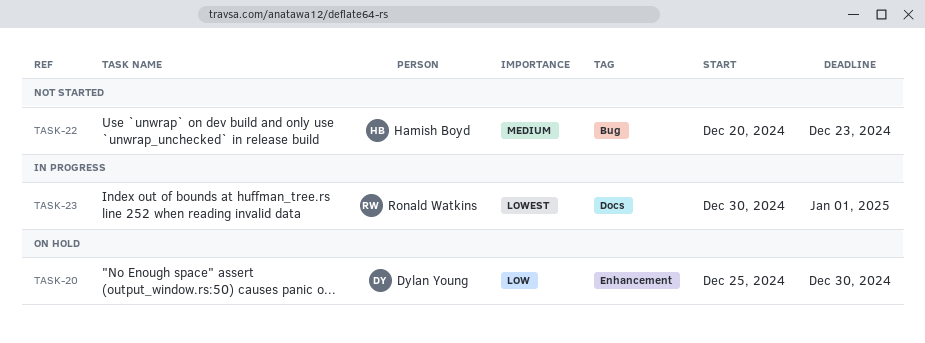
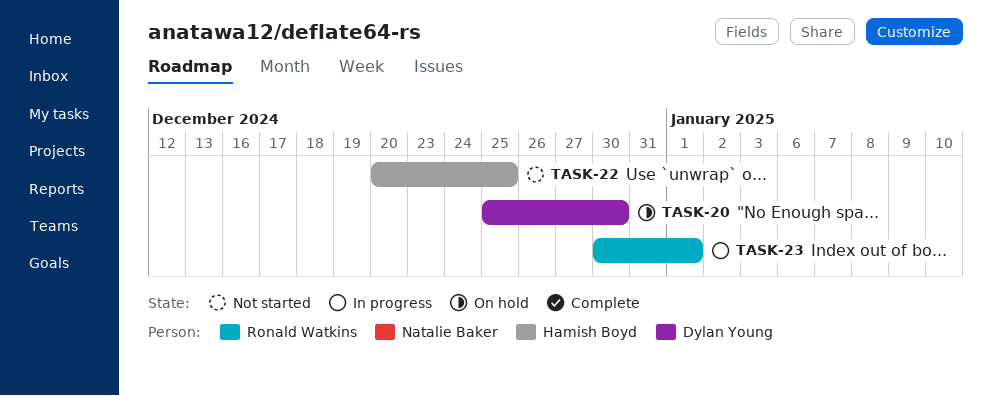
TASK-22, due: Dec 23 -> Dec 25

